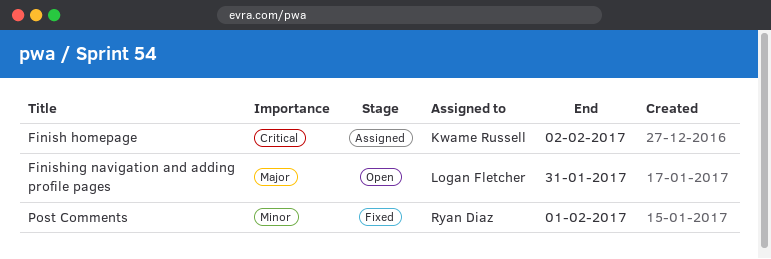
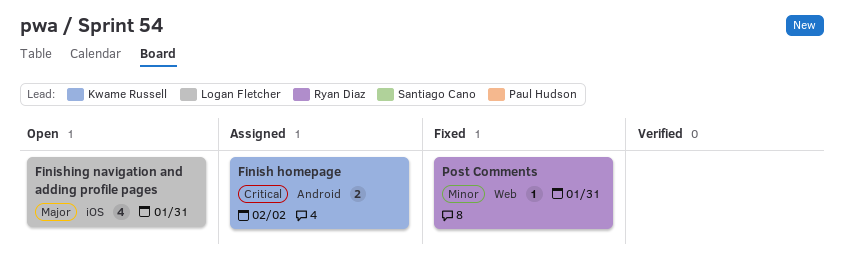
Post Comments, due: Feb 1 -> Jan 31

